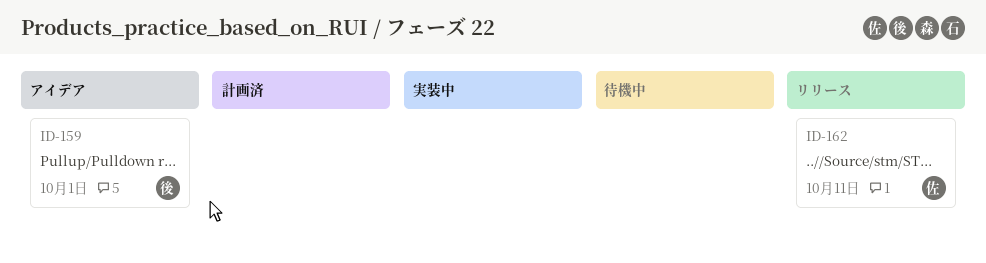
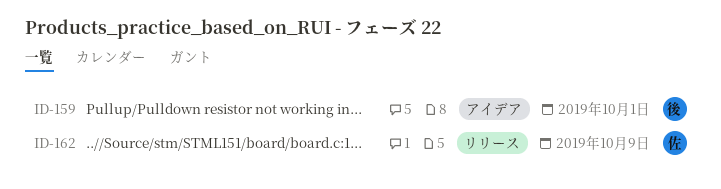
ID-162, due: Oct 11 -> Oct 9

